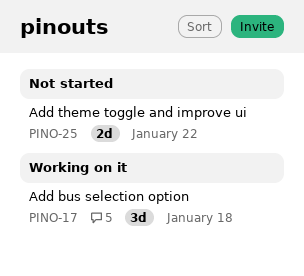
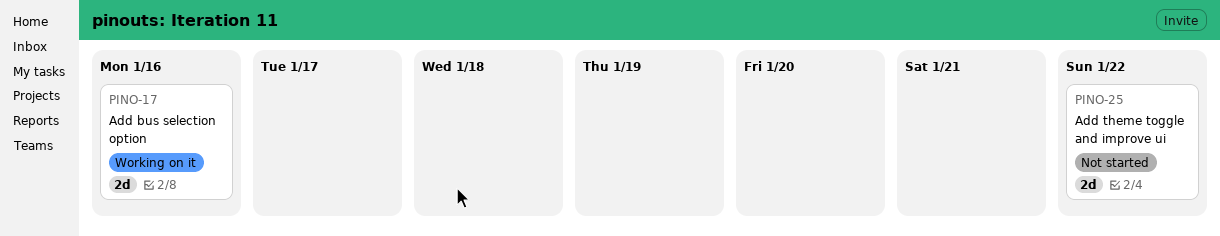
PINO-17, estimate: 3d -> 2d
PINO-17, due: Jan 18 -> Jan 16

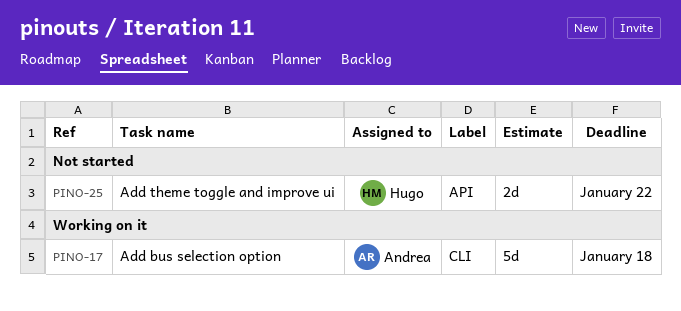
PINO-17, estimate: 2d -> 5d
PINO-17, due: Jan 16 -> Jan 18

